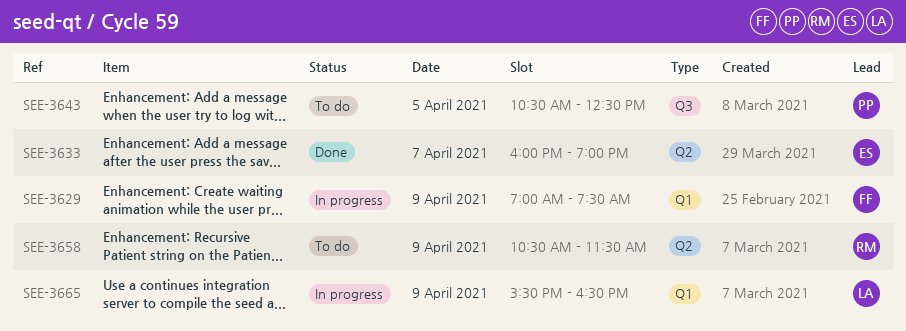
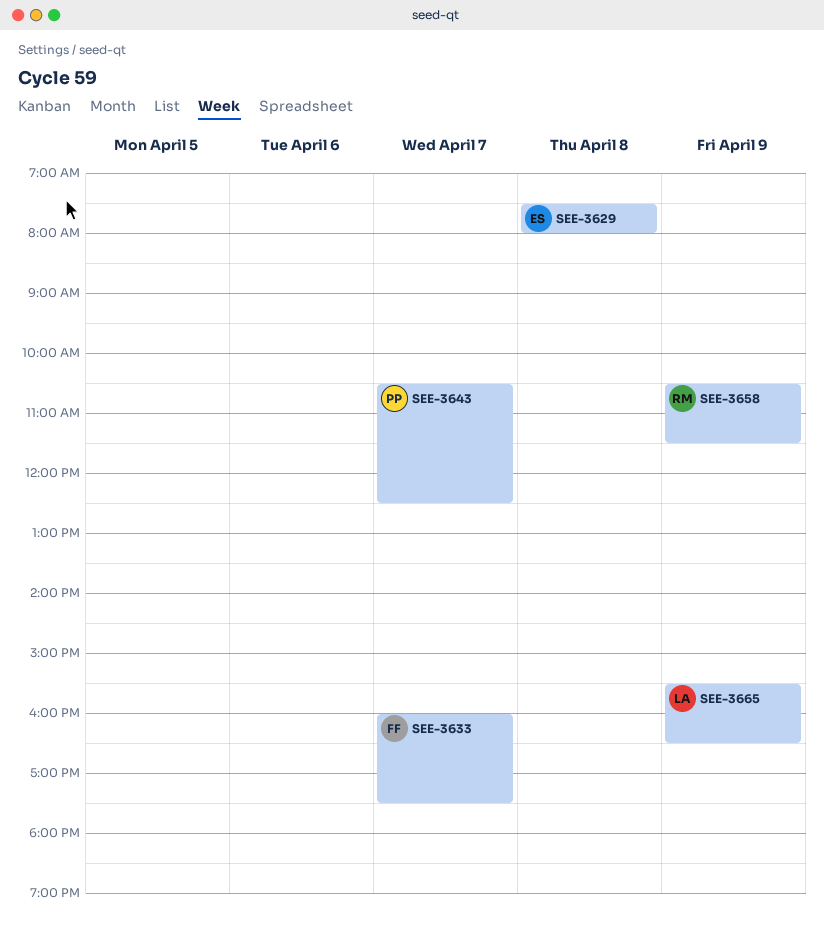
SEE-3629, owner: FF -> ES
SEE-3629, day: Apr 9 -> Apr 8
SEE-3629, begins: 07:00 -> 07:30
SEE-3629, ends: 07:30 -> 08:00
SEE-3633, owner: ES -> FF
SEE-3633, ends: 19:00 -> 17:30
SEE-3643, day: Apr 5 -> Apr 7

